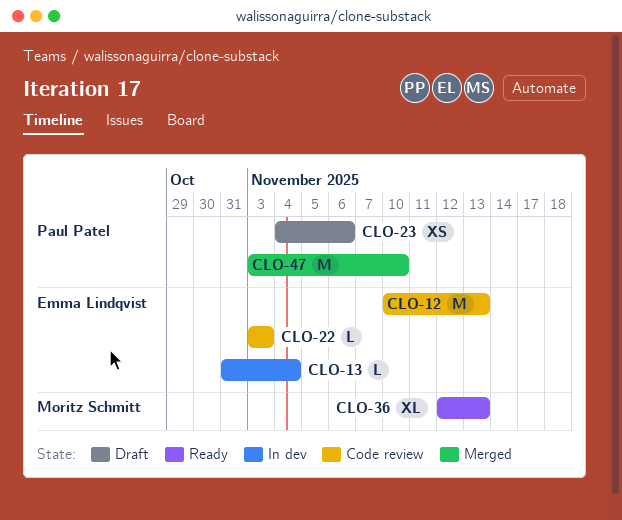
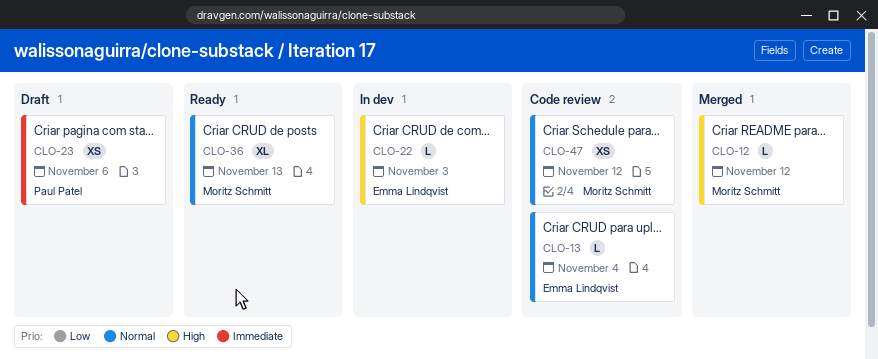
CLO-12, status: Code review -> Merged
CLO-12, owner: Emma Lindqvist -> Moritz Schmitt
CLO-12, estimate: M -> L
CLO-12, due: Nov 13 -> Nov 12
CLO-13, status: In dev -> Code review
CLO-22, status: Code review -> In dev
CLO-47, status: Merged -> Code review
CLO-47, owner: Paul Patel -> Moritz Schmitt
CLO-47, estimate: M -> XS
CLO-47, due: Nov 10 -> Nov 12

